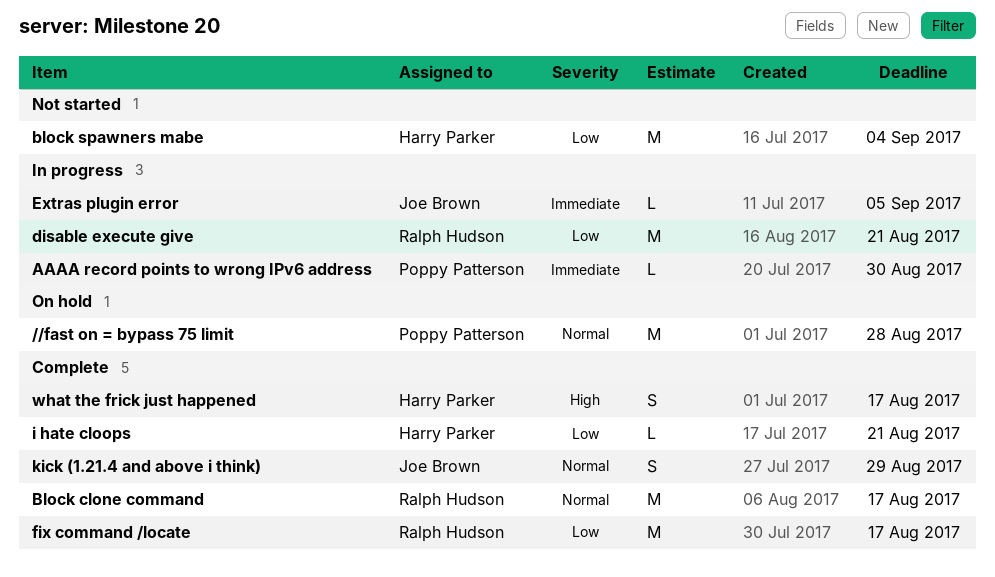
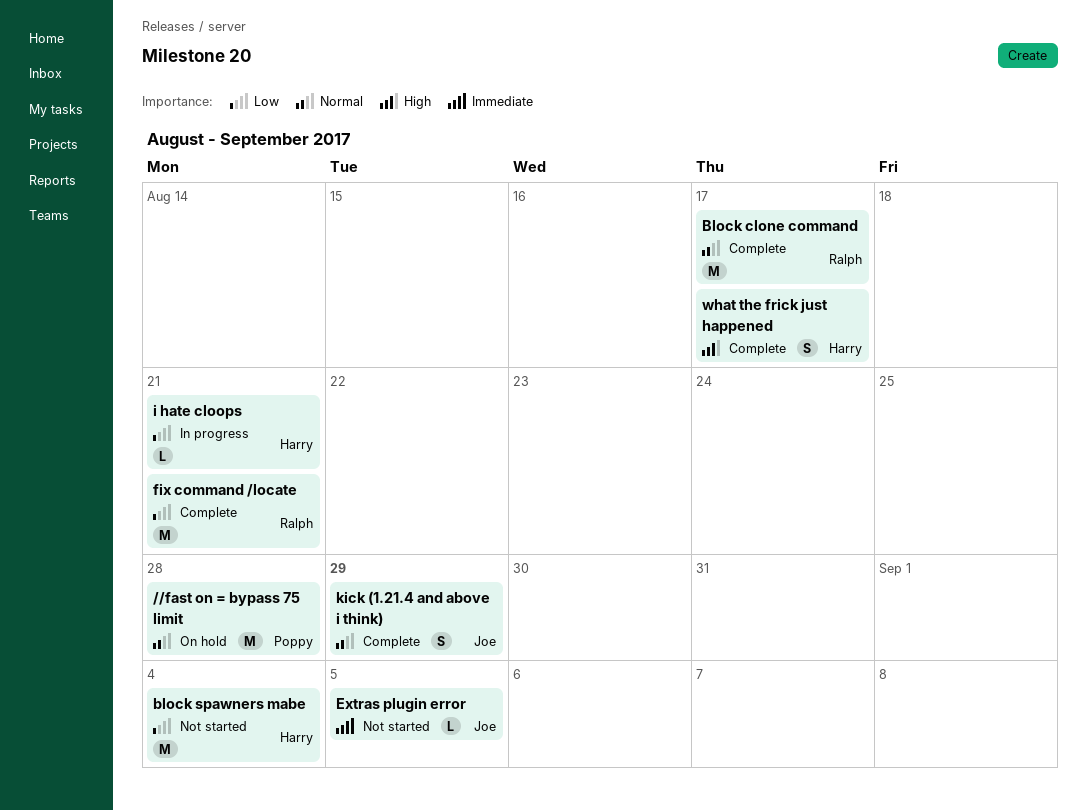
AAAA record points to wrong IPv6 address: present -> none
disable execute give: present -> none
Extras plugin error, status: In progress -> Not started
fix command /locate, due: Aug 17 -> Aug 21
i hate cloops, status: Complete -> In progress

